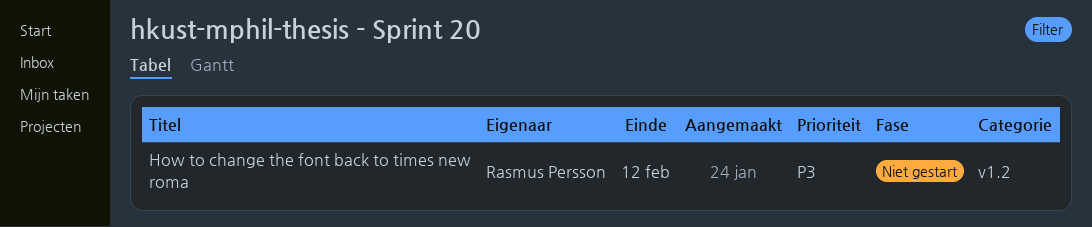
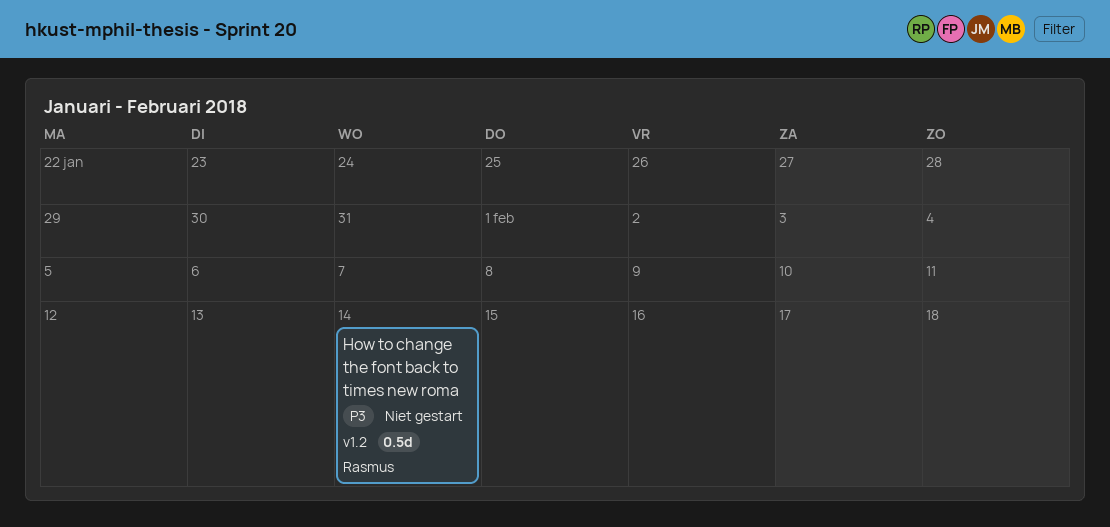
How to change the font back to times new roma, due: Feb 12 -> Feb 14

